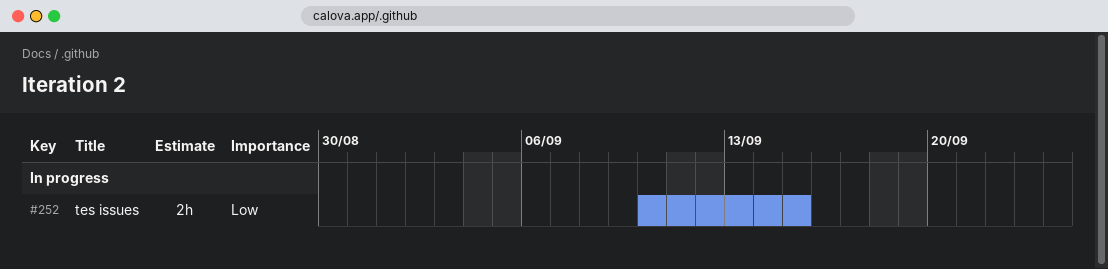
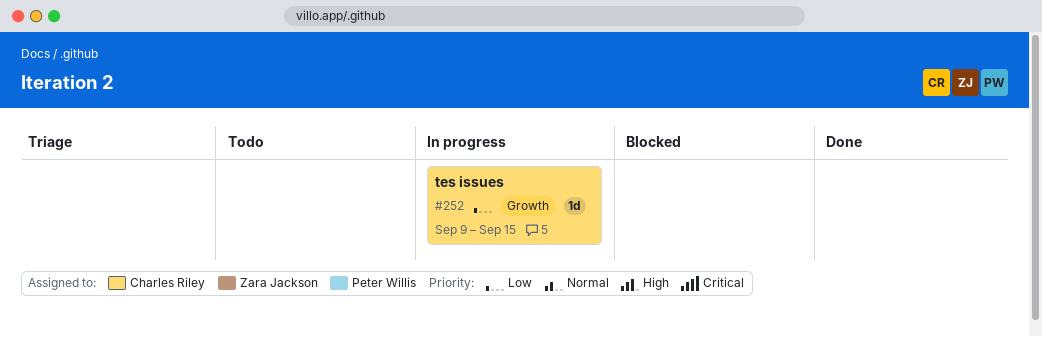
#252, estimate: 2h -> 1d
#252, start: Sep 10 -> Sep 9

